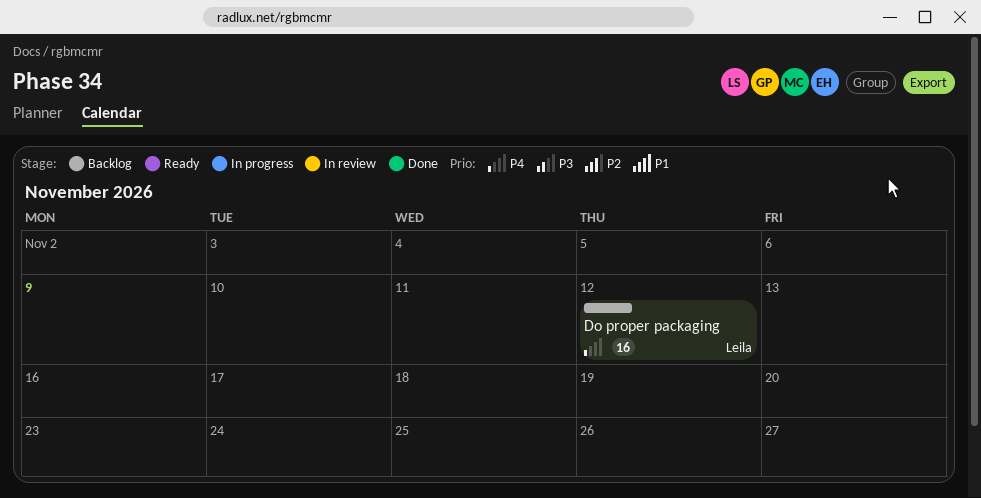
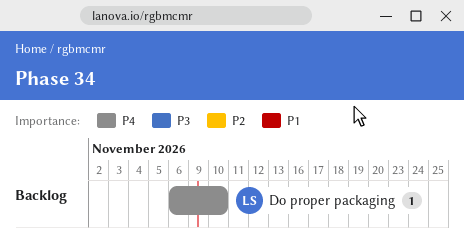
Do proper packaging, estimate: 16 -> 1
Do proper packaging, due: Nov 12 -> Nov 10

